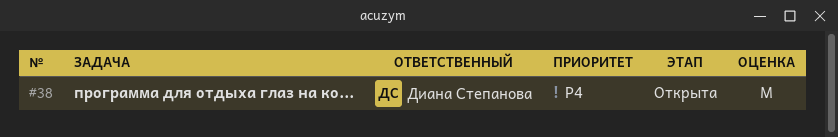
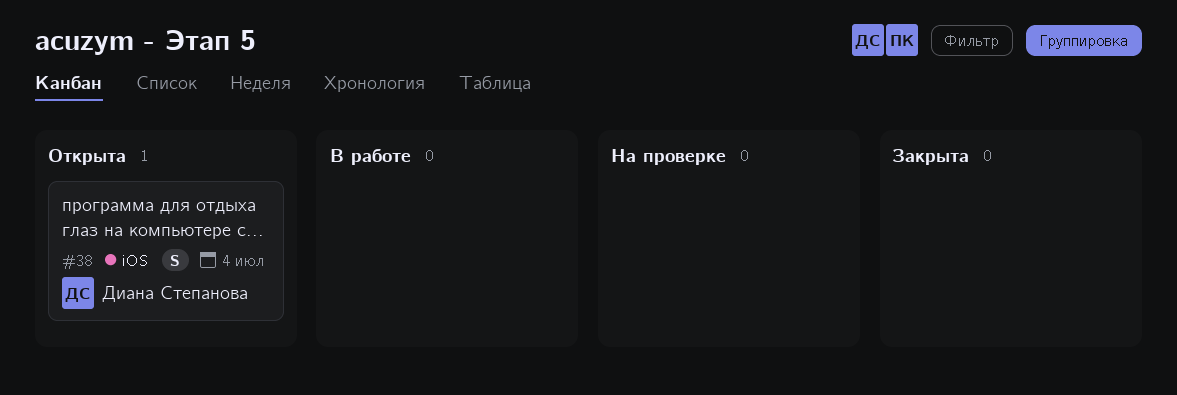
#38, estimate: M -> S

